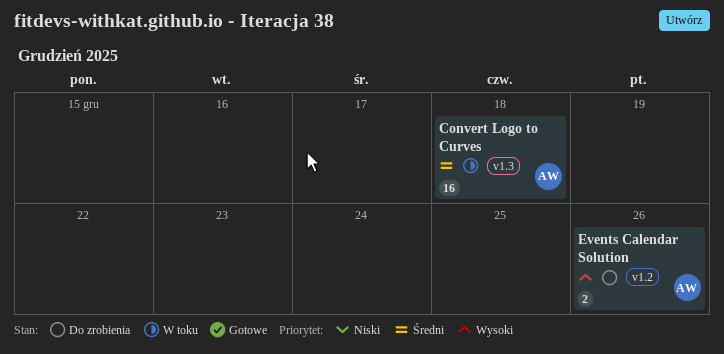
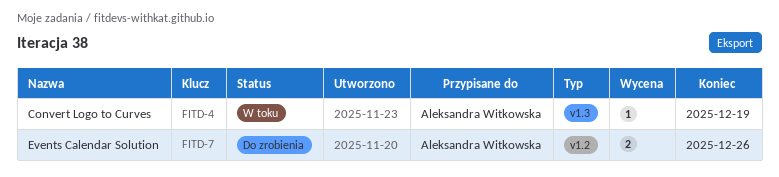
Convert Logo to Curves, estimate: 16 -> 1
Convert Logo to Curves, due: Dec 18 -> Dec 19

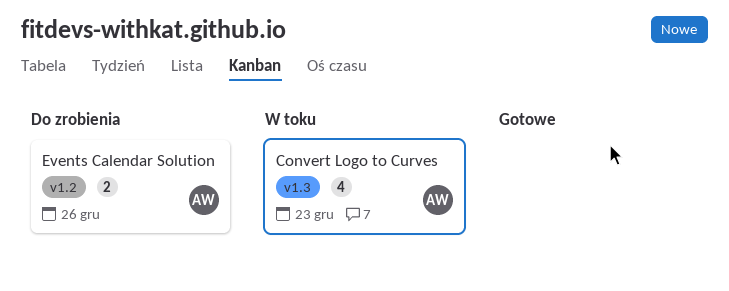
Convert Logo to Curves, estimate: 1 -> 4
Convert Logo to Curves, due: Dec 19 -> Dec 23

